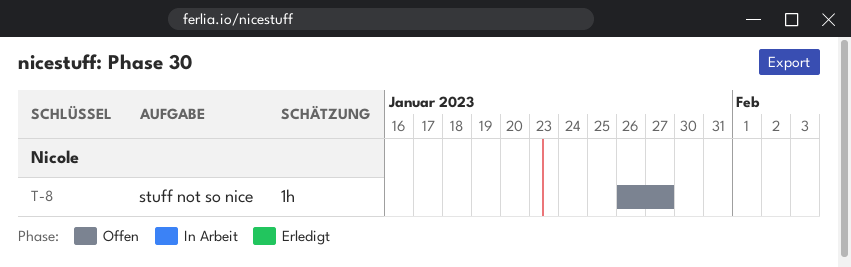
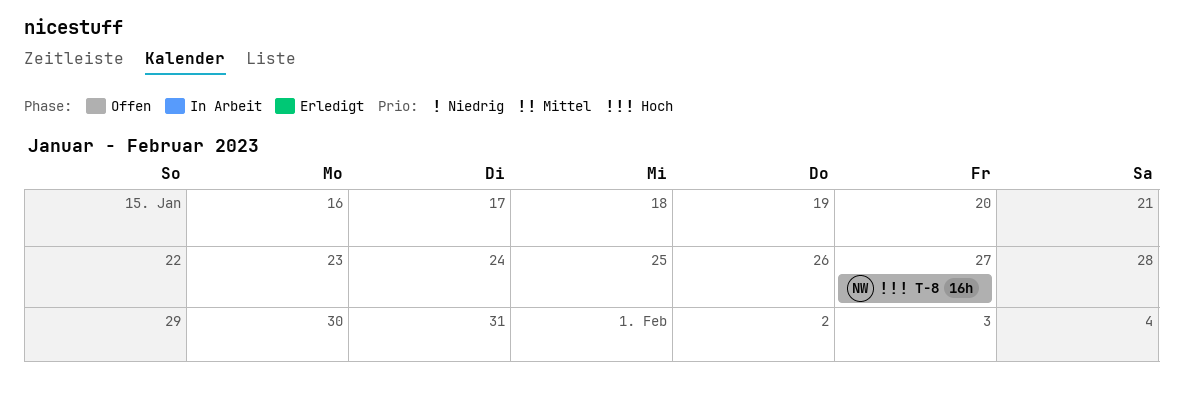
T-8, estimate: 1h -> 16h
T-8, start: Jan 26 -> Jan 27

